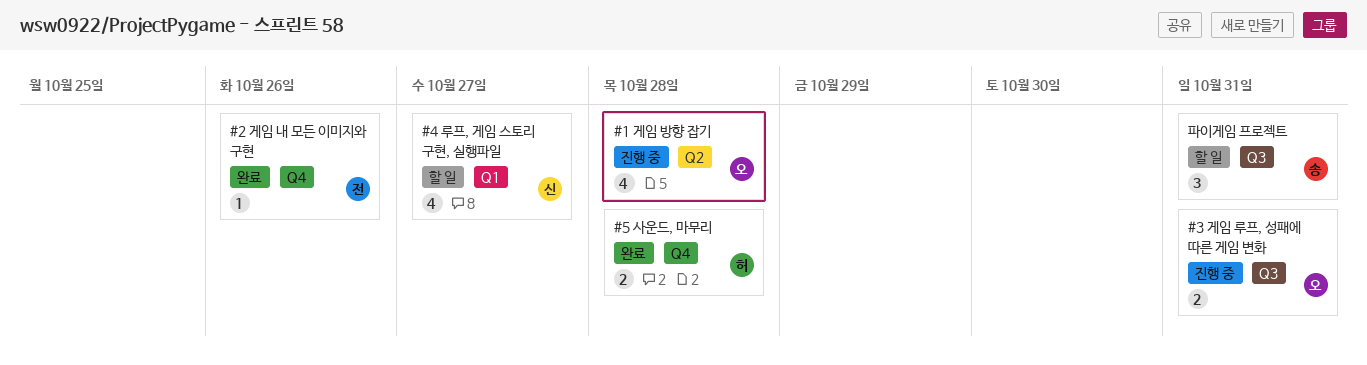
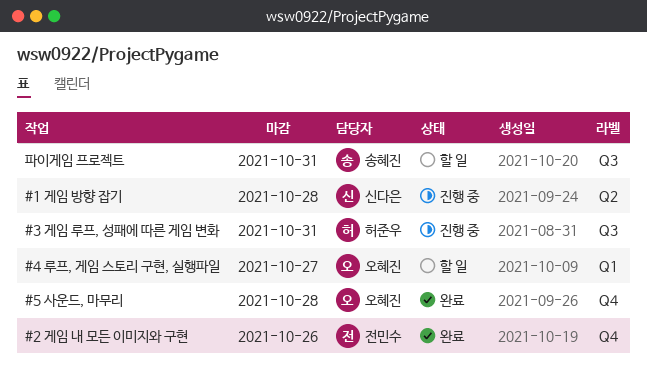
#1 게임 방향 잡기, owner: 오혜진 -> 신다은
#3 게임 루프, 성패에 따른 게임 변화, owner: 오혜진 -> 허준우
#4 루프, 게임 스토리 구현, 실행파일, owner: 신다은 -> 오혜진
#5 사운드, 마무리, owner: 허준우 -> 오혜진

